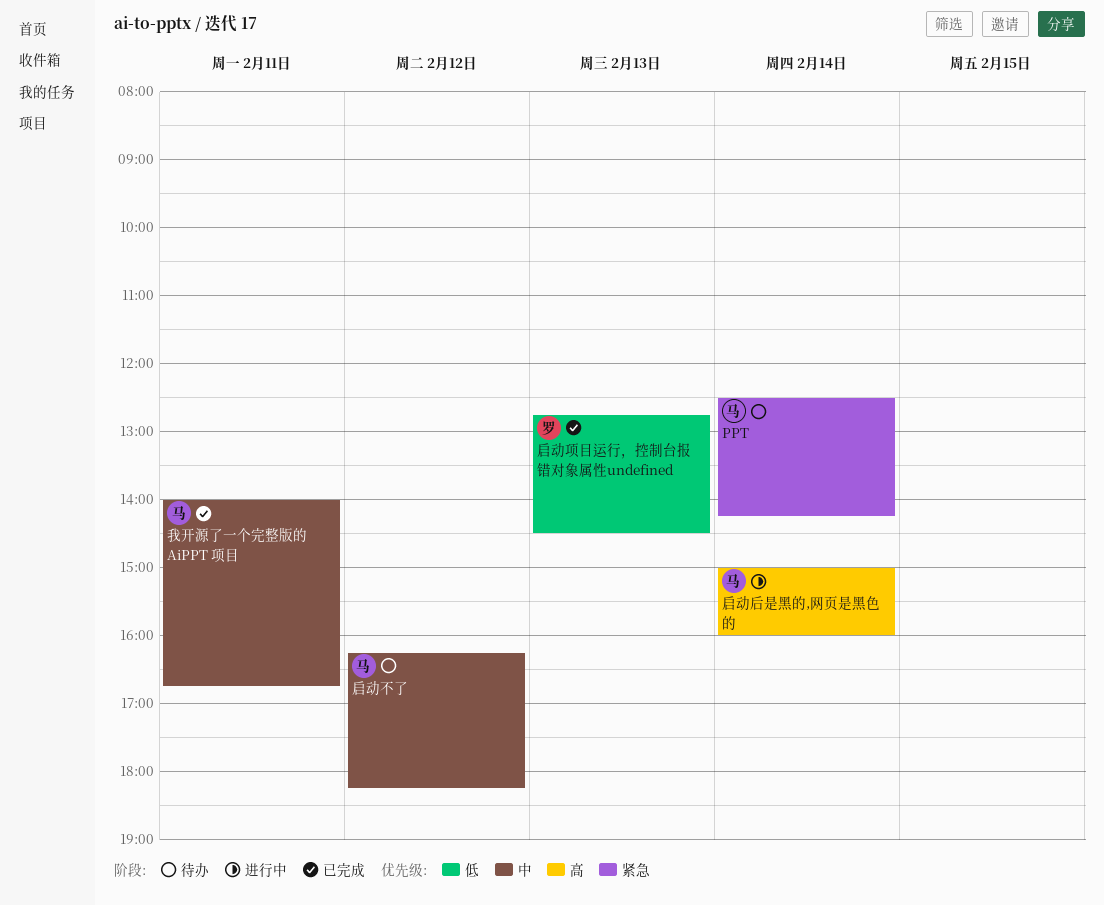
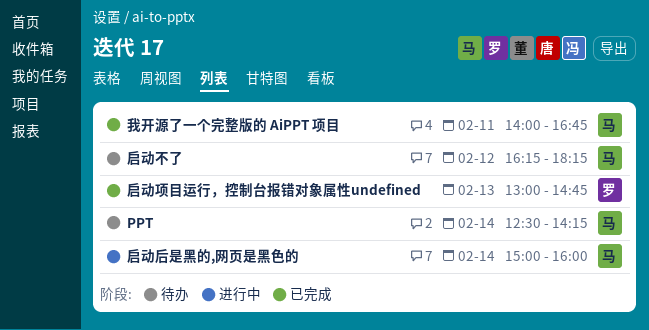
启动项目运行，控制台报错对象属性undefined, begins: 12:45 -> 13:00
启动项目运行，控制台报错对象属性undefined, ends: 14:30 -> 14:45

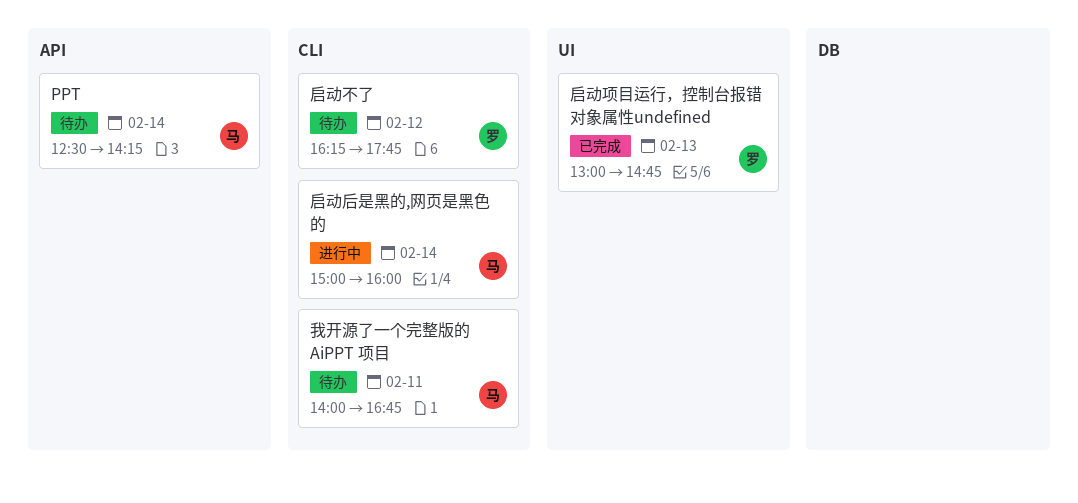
启动不了, owner: 马 -> 罗
启动不了, ends: 18:15 -> 17:45
我开源了一个完整版的 AiPPT 项目, status: 已完成 -> 待办

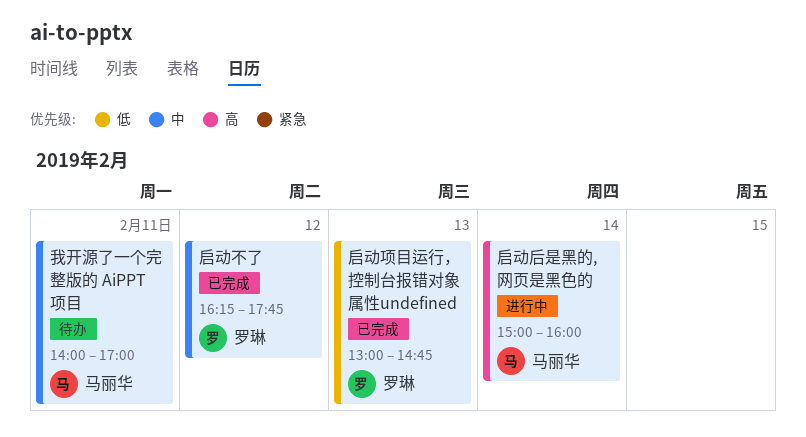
PPT: present -> none
启动不了, status: 待办 -> 已完成
我开源了一个完整版的 AiPPT 项目, ends: 16:45 -> 17:00

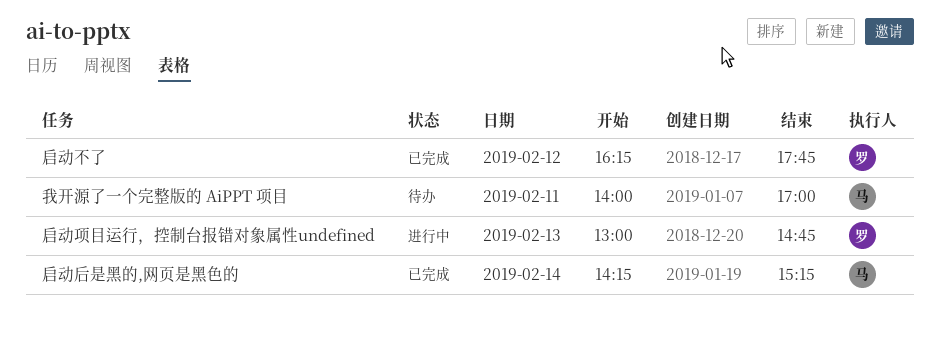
启动后是黑的,网页是黑色的, status: 进行中 -> 已完成
启动后是黑的,网页是黑色的, begins: 15:00 -> 14:15
启动后是黑的,网页是黑色的, ends: 16:00 -> 15:15
启动项目运行，控制台报错对象属性undefined, status: 已完成 -> 进行中

